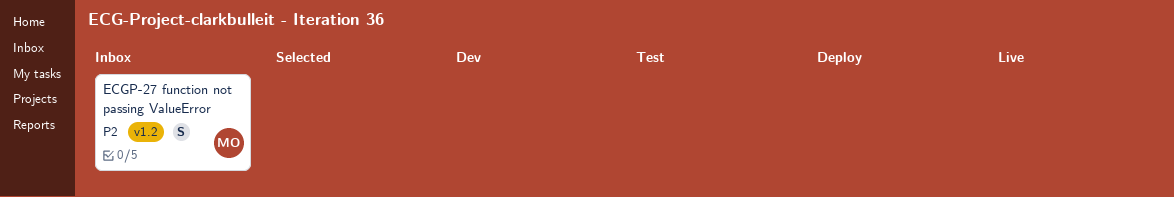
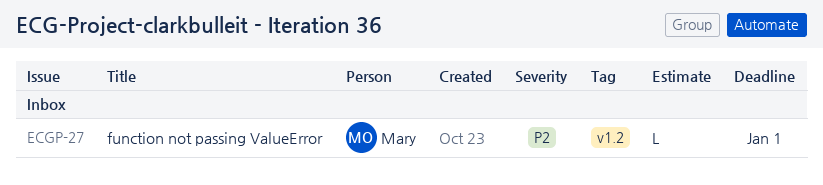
ECGP-27, estimate: S -> L

